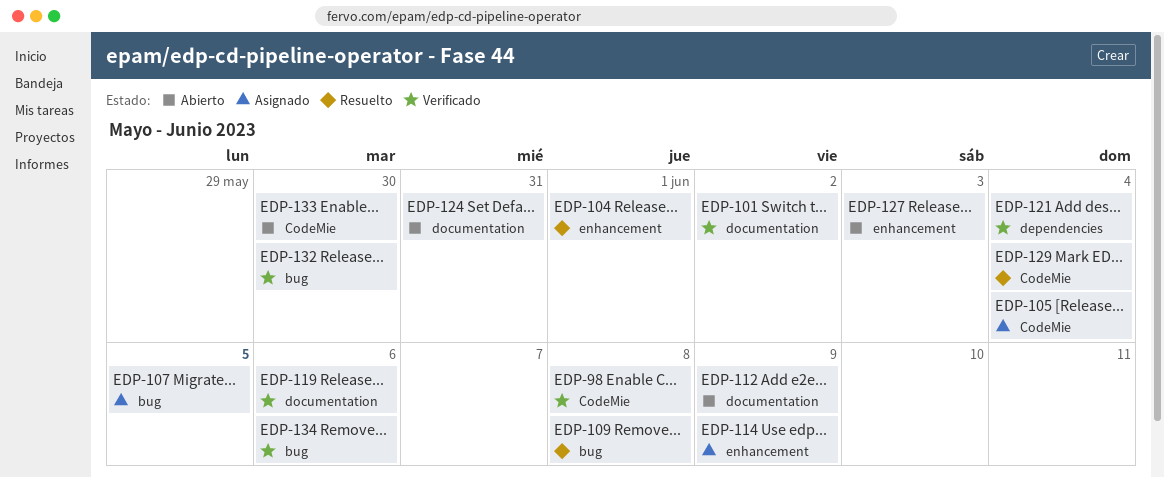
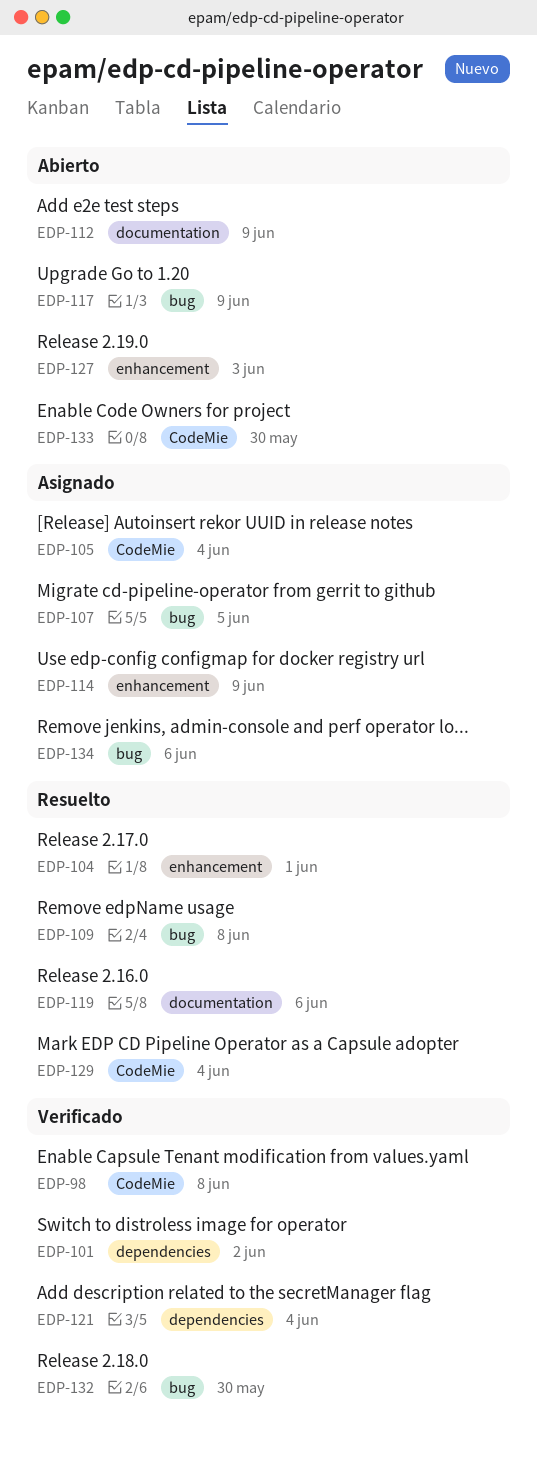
EDP-101, label: documentation -> dependencies
EDP-117: none -> present
EDP-119, status: Verificado -> Resuelto
EDP-124: present -> none
EDP-134, status: Verificado -> Asignado

